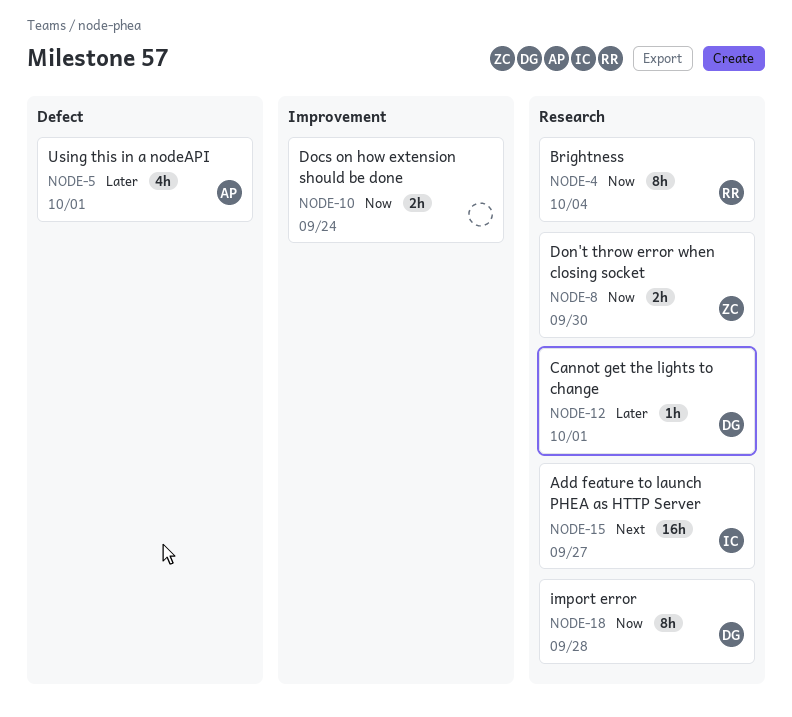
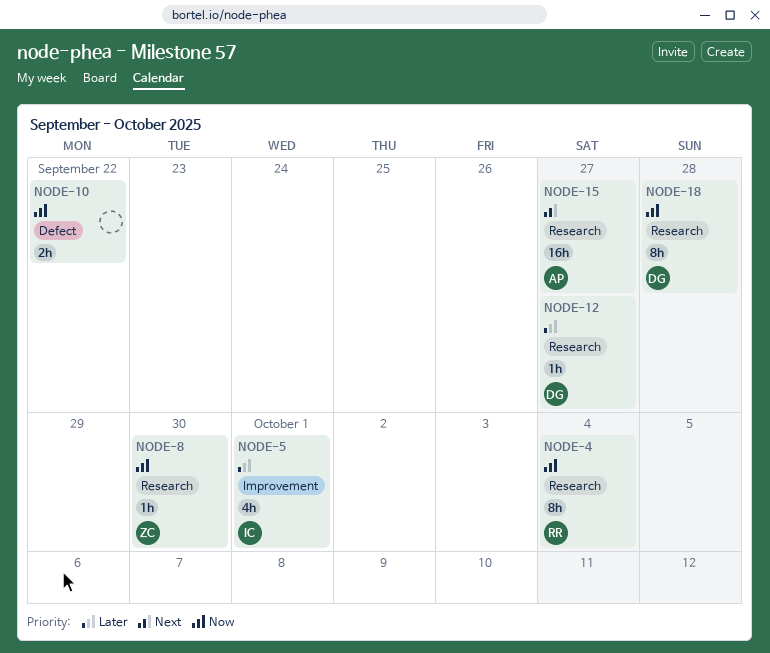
NODE-5, owner: AP -> IC
NODE-5, label: Defect -> Improvement
NODE-8, estimate: 2h -> 1h
NODE-10, label: Improvement -> Defect
NODE-10, due: Sep 24 -> Sep 22
NODE-12, due: Oct 1 -> Sep 27
NODE-15, owner: IC -> AP

